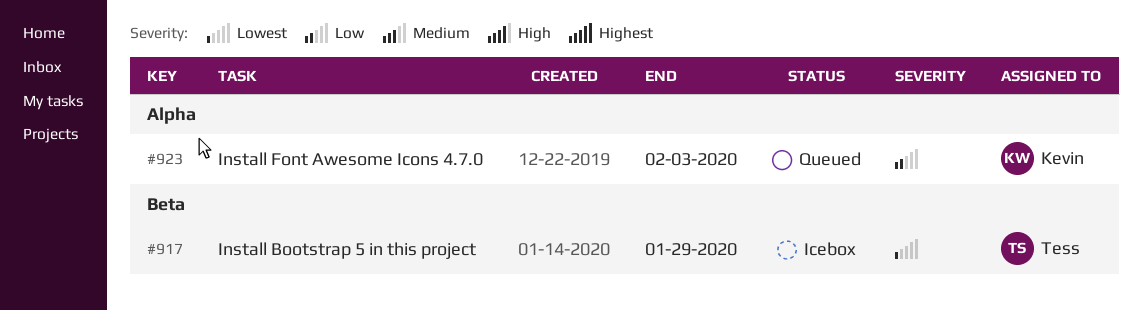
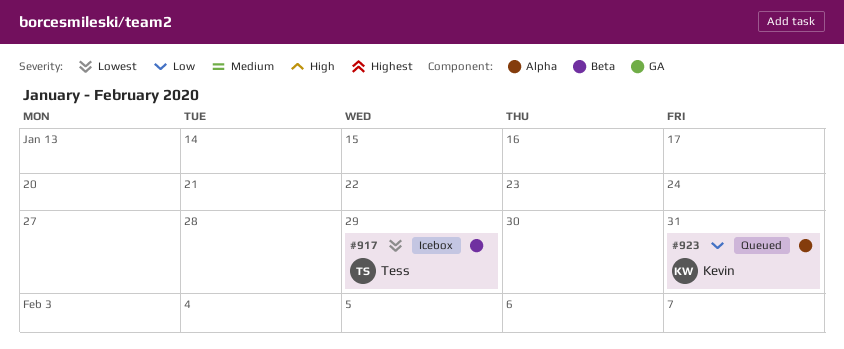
#923, due: Feb 3 -> Jan 31

